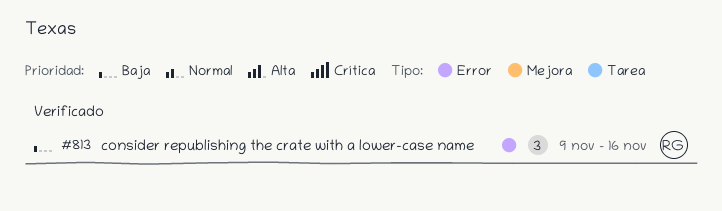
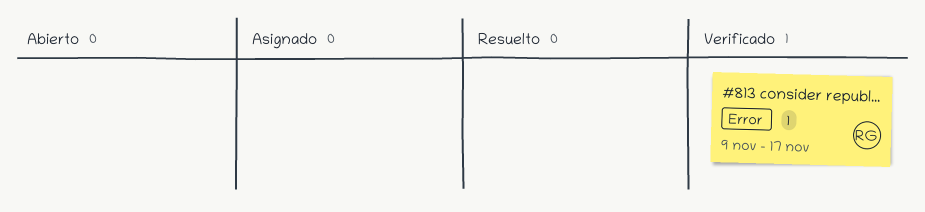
#813, estimate: 3 -> 1
#813, due: Nov 16 -> Nov 17

